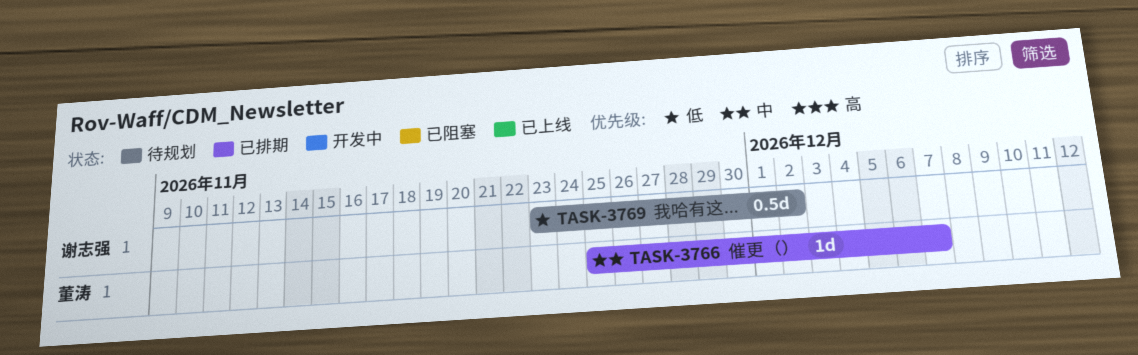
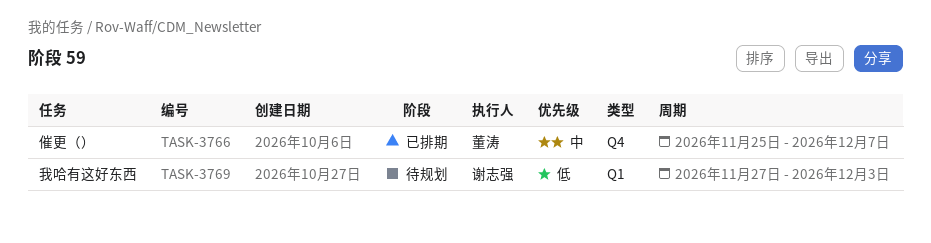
TASK-3769, start: Nov 23 -> Nov 27
TASK-3769, due: Dec 2 -> Dec 3

